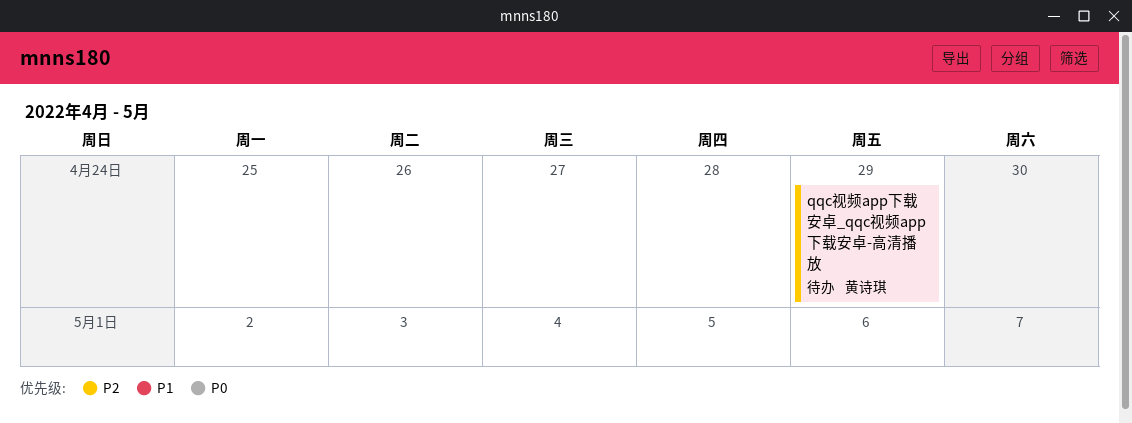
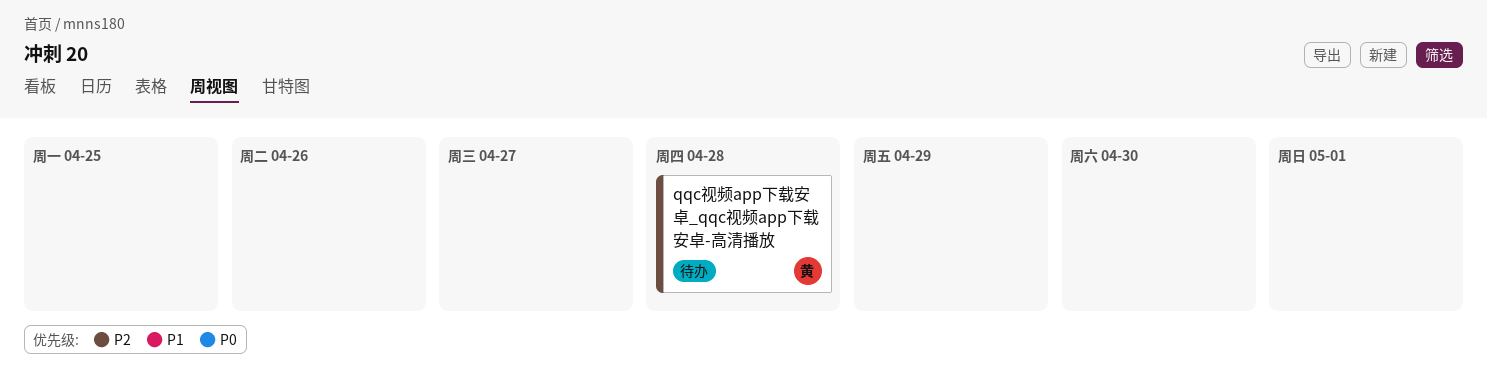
qqc视频app下载安卓_qqc视频app下载安卓-高清播放, due: Apr 29 -> Apr 28

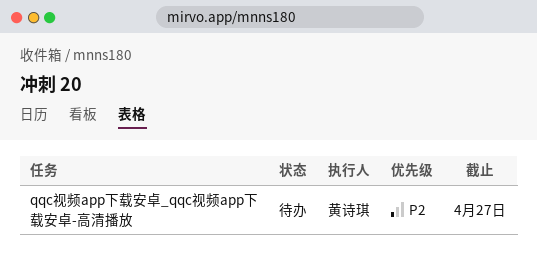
qqc视频app下载安卓_qqc视频app下载安卓-高清播放, due: Apr 28 -> Apr 27

